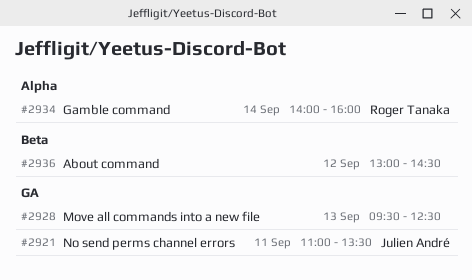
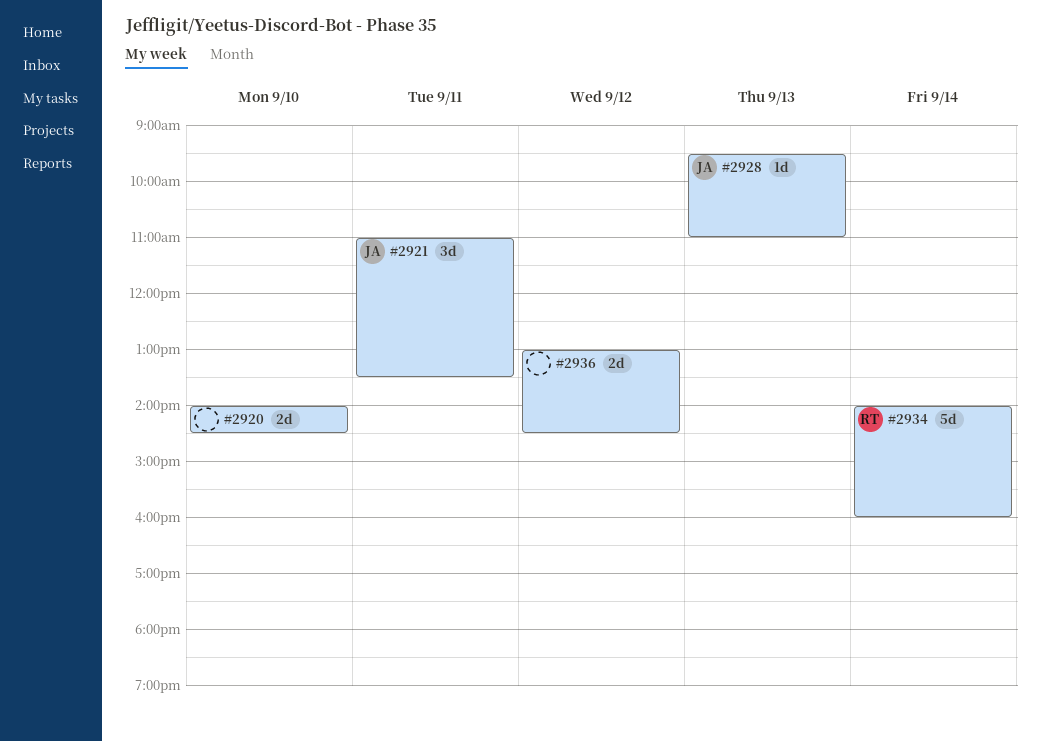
#2920: none -> present
#2928, owner: none -> Julien André
#2928, ends: 12:30 -> 11:00

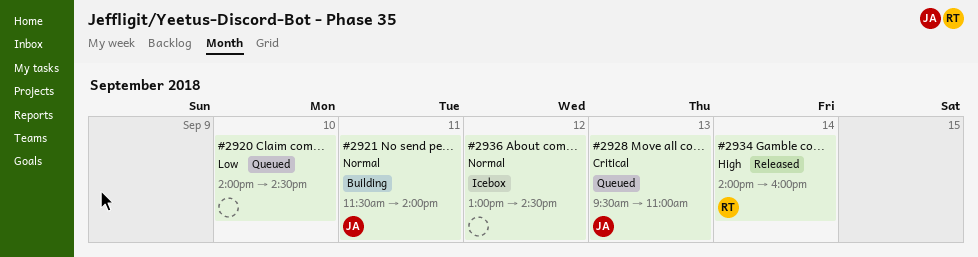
#2921, begins: 11:00 -> 11:30
#2921, ends: 13:30 -> 14:00

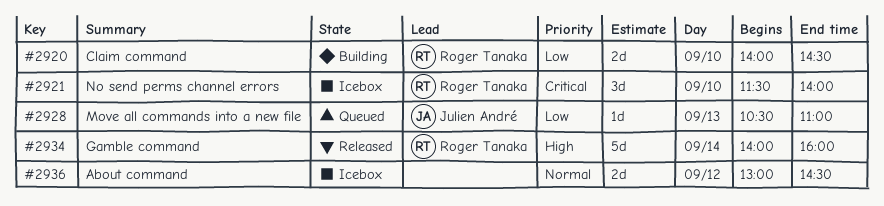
#2920, status: Queued -> Building
#2920, owner: none -> Roger Tanaka
#2921, status: Building -> Icebox
#2921, owner: Julien André -> Roger Tanaka
#2921, priority: Normal -> Critical
#2921, day: Sep 11 -> Sep 10
#2928, priority: Critical -> Low
#2928, begins: 09:30 -> 10:30

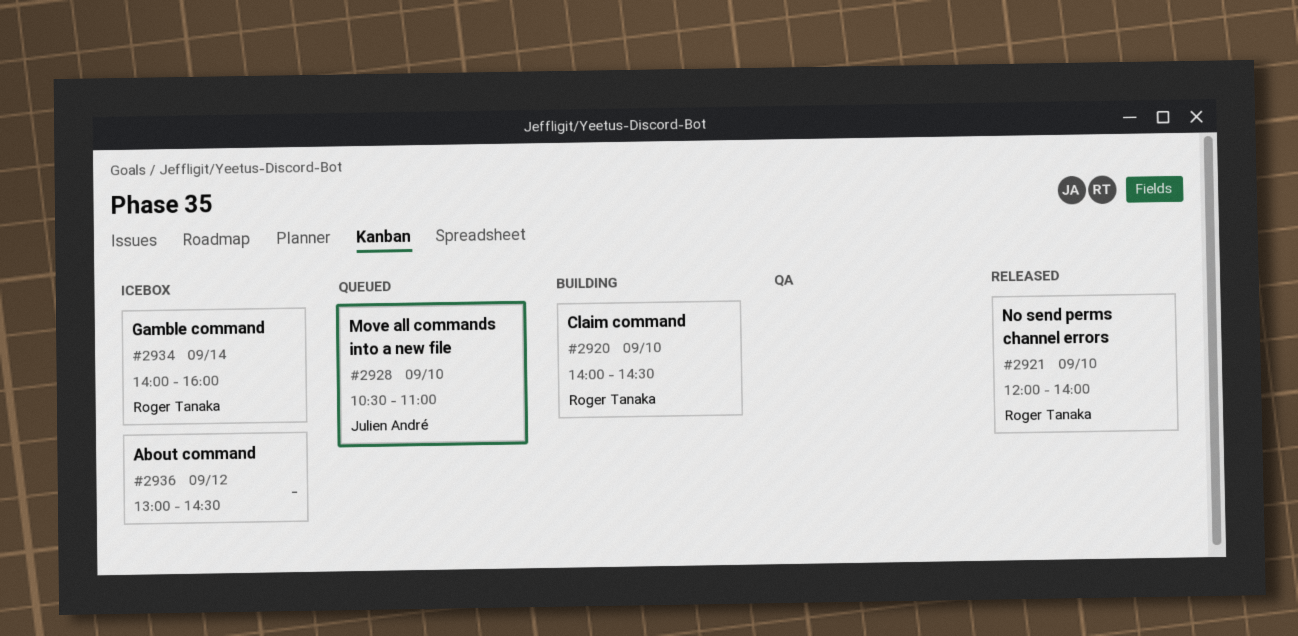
#2921, status: Icebox -> Released
#2921, begins: 11:30 -> 12:00
#2928, day: Sep 13 -> Sep 10
#2934, status: Released -> Icebox

